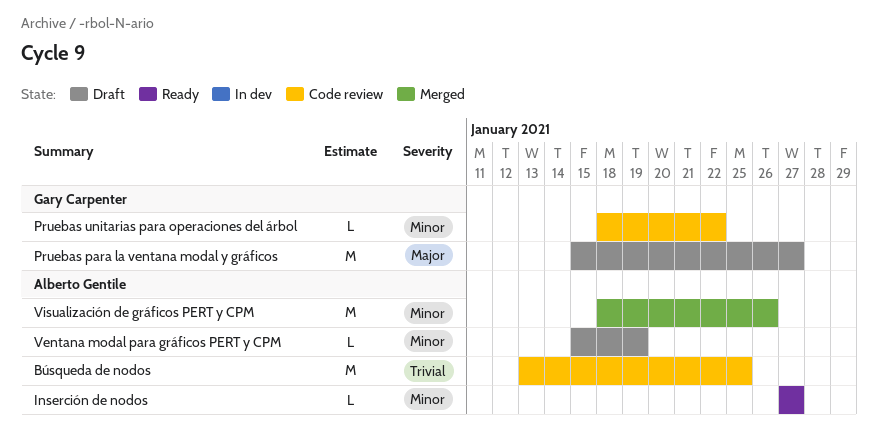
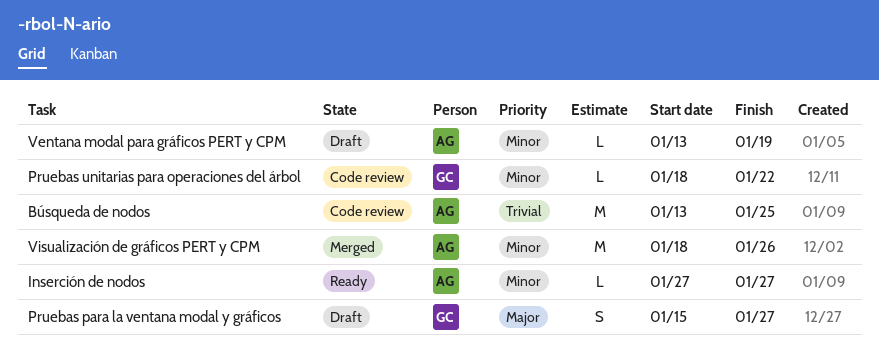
Pruebas para la ventana modal y gráficos, estimate: M -> S
Ventana modal para gráficos PERT y CPM, start: Jan 15 -> Jan 13

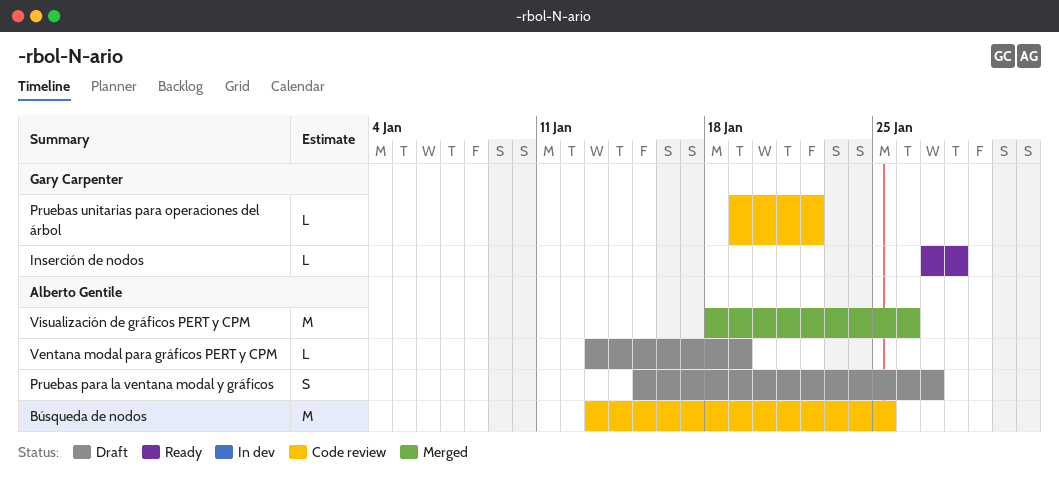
Inserción de nodos, owner: Alberto Gentile -> Gary Carpenter
Inserción de nodos, due: Jan 27 -> Jan 28
Pruebas para la ventana modal y gráficos, owner: Gary Carpenter -> Alberto Gentile
Pruebas unitarias para operaciones del árbol, start: Jan 18 -> Jan 19

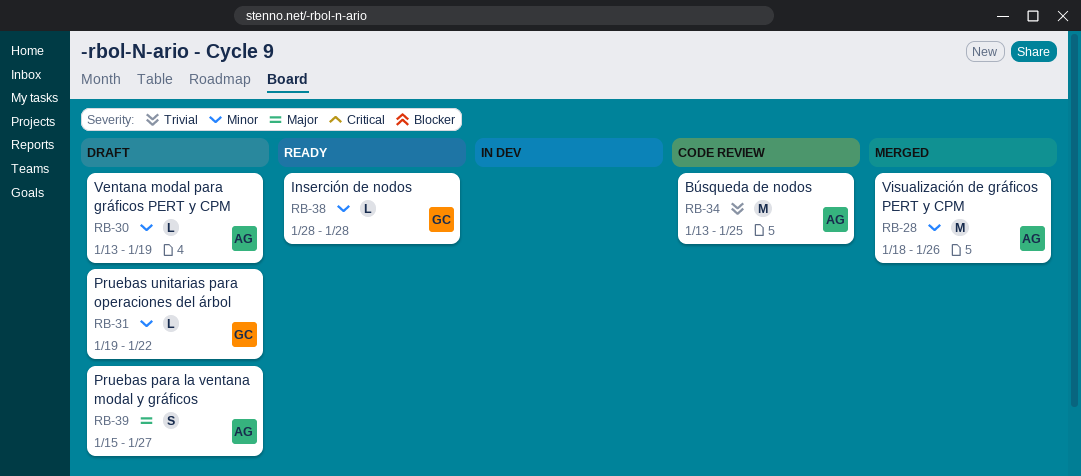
Inserción de nodos, start: Jan 27 -> Jan 28
Pruebas unitarias para operaciones del árbol, status: Code review -> Draft

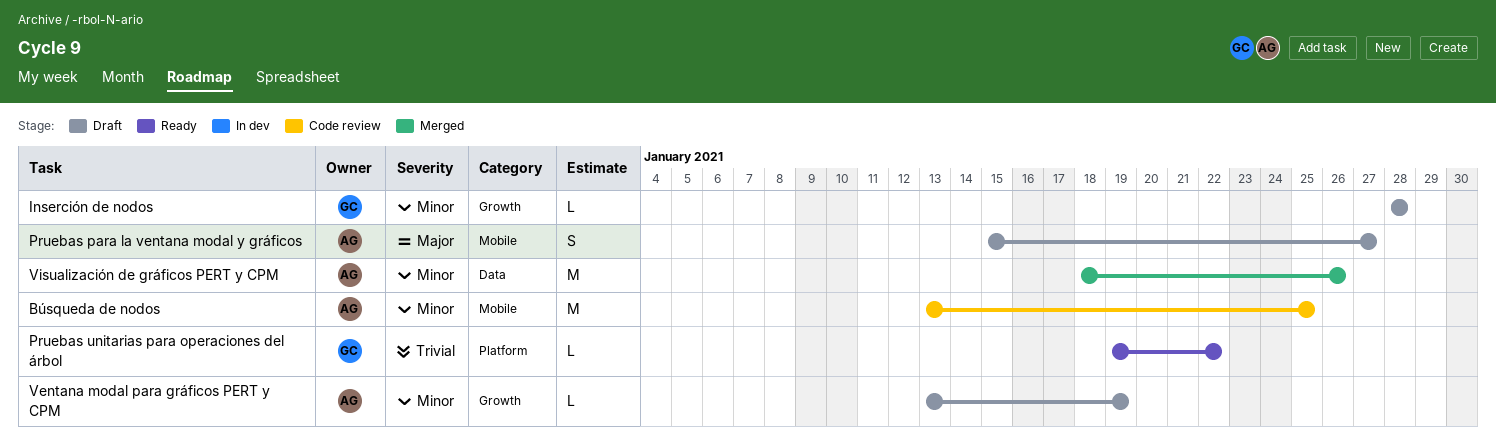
Búsqueda de nodos, priority: Trivial -> Minor
Inserción de nodos, status: Ready -> Draft
Pruebas unitarias para operaciones del árbol, status: Draft -> Ready
Pruebas unitarias para operaciones del árbol, priority: Minor -> Trivial

